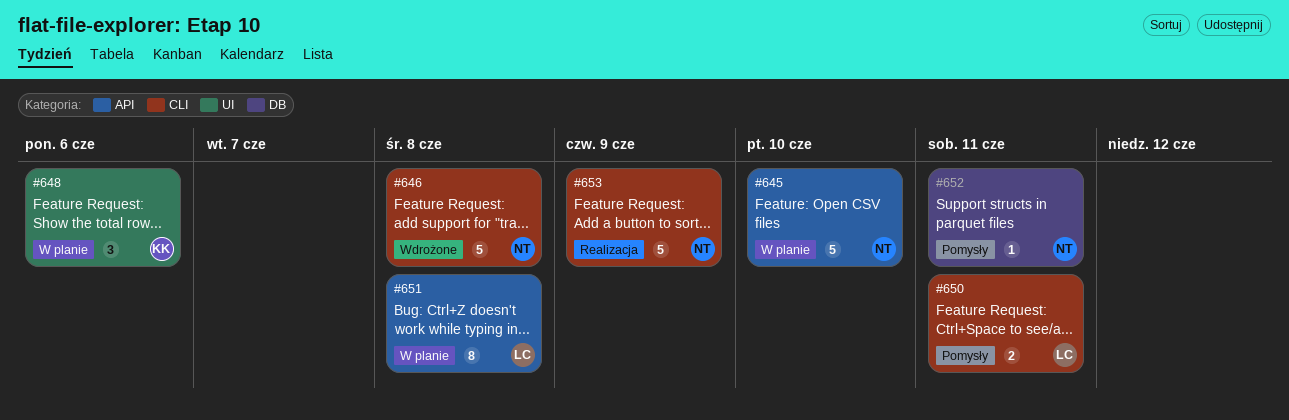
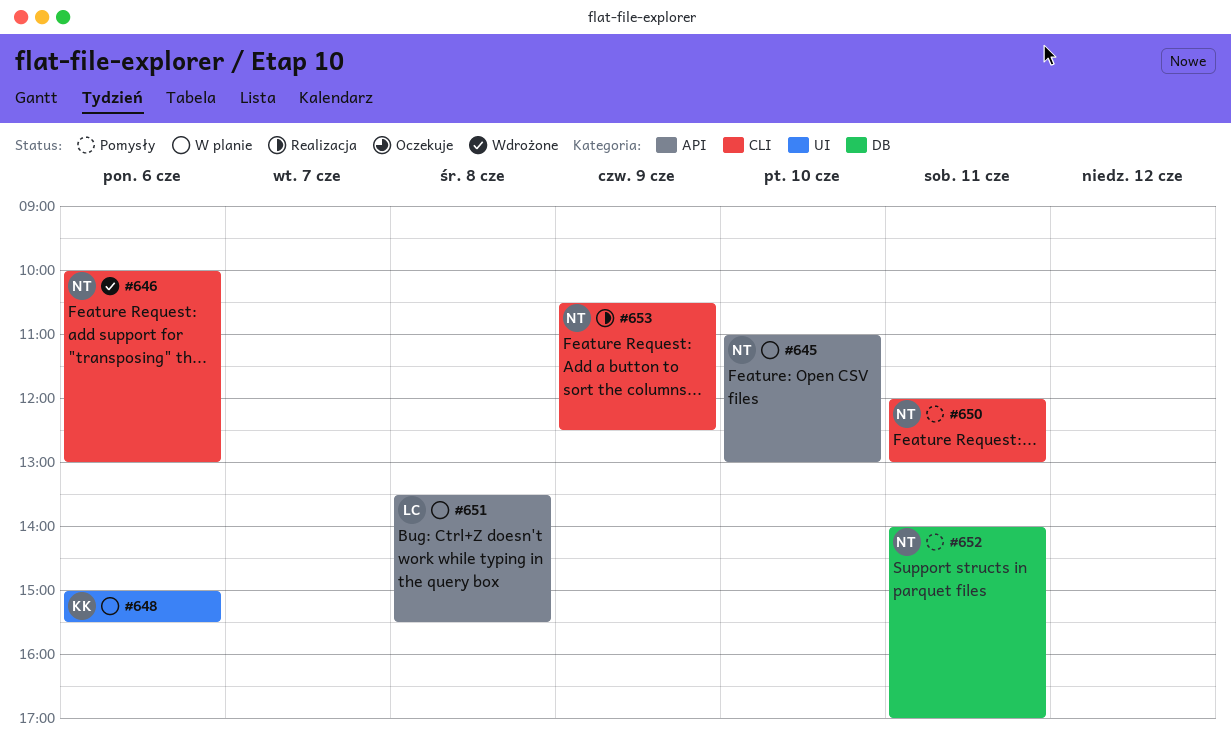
#646, day: Jun 8 -> Jun 6
#650, owner: LC -> NT

